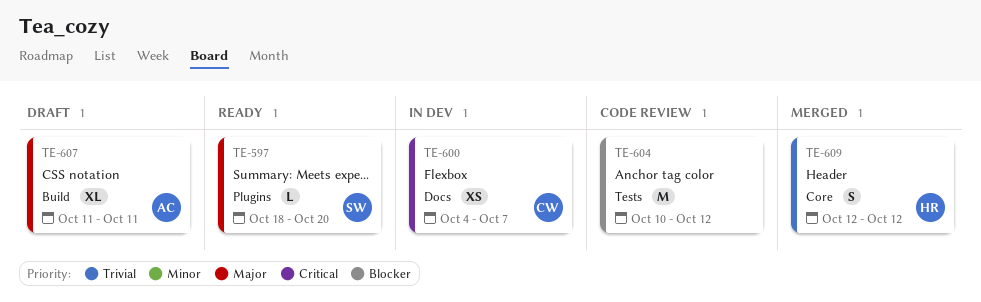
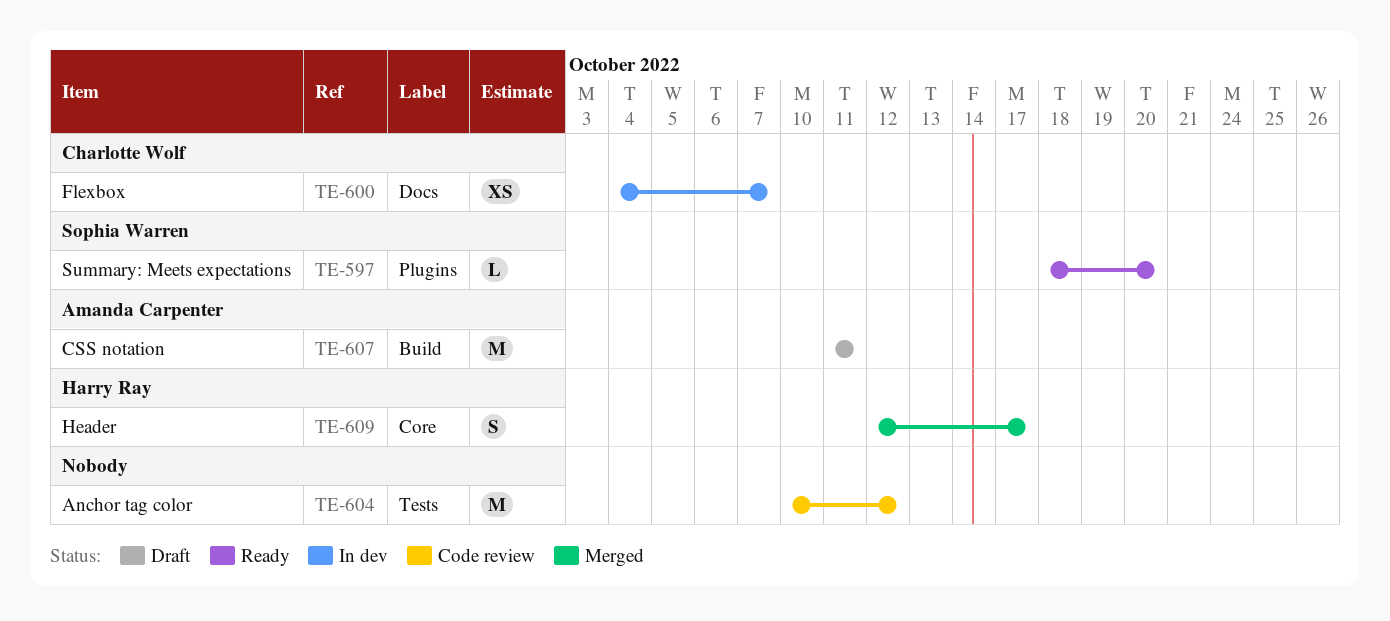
TE-607, estimate: XL -> M
TE-609, due: Oct 12 -> Oct 17

